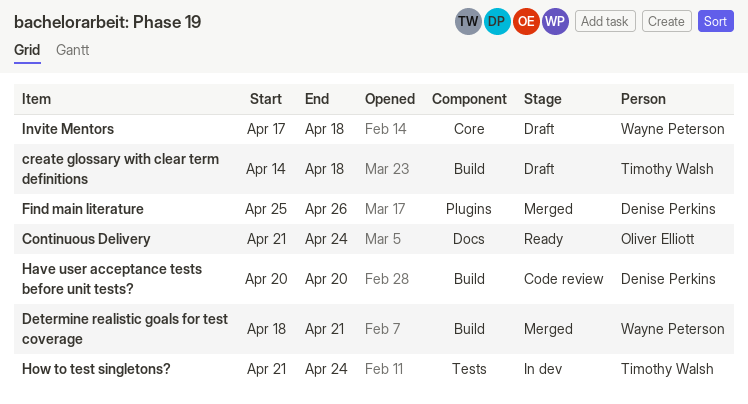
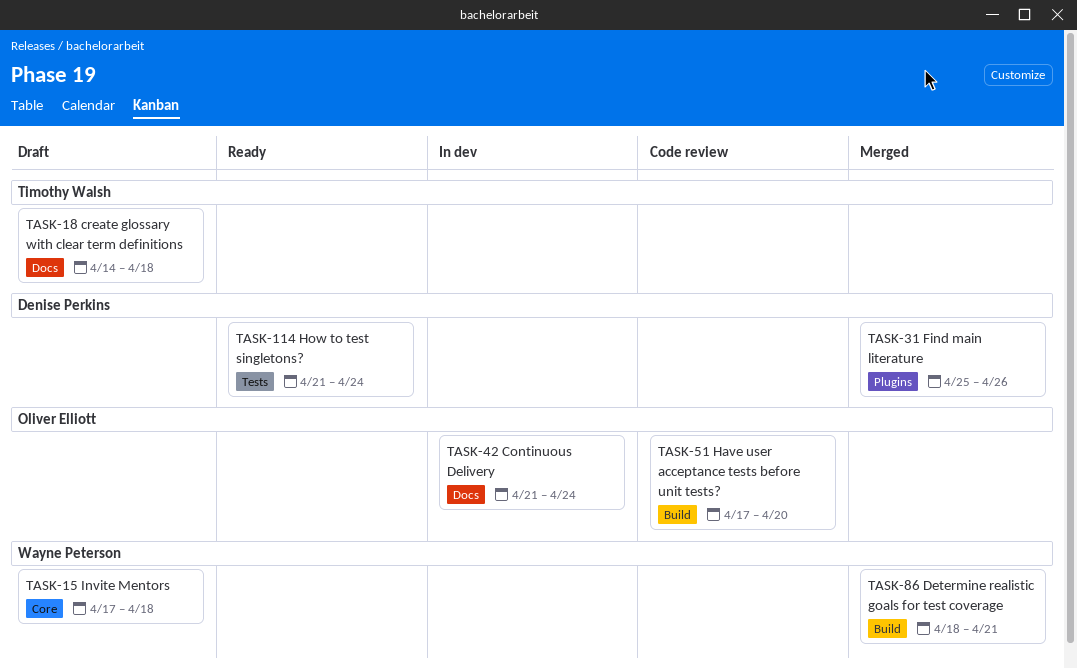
Continuous Delivery, status: Ready -> In dev
create glossary with clear term definitions, label: Build -> Docs
Have user acceptance tests before unit tests?, owner: Denise Perkins -> Oliver Elliott
Have user acceptance tests before unit tests?, start: Apr 20 -> Apr 17
How to test singletons?, status: In dev -> Ready
How to test singletons?, owner: Timothy Walsh -> Denise Perkins

